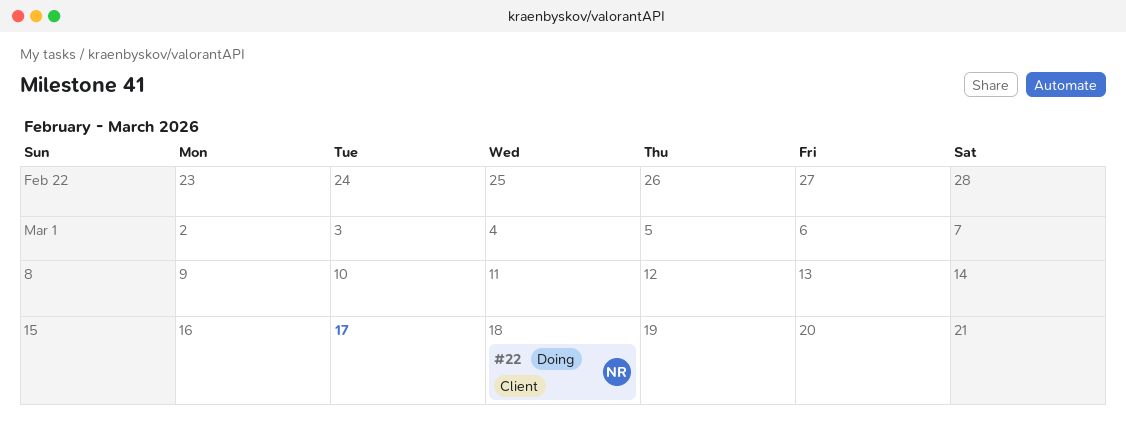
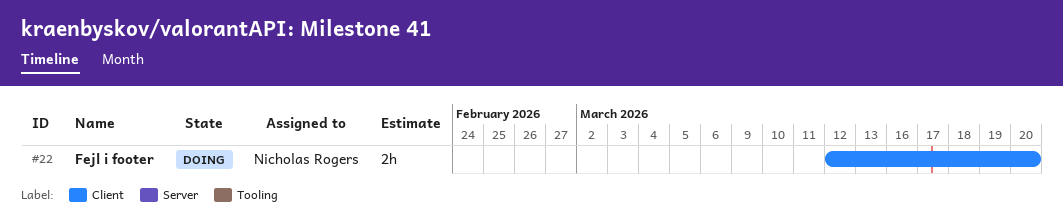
#22, due: Mar 18 -> Mar 20

